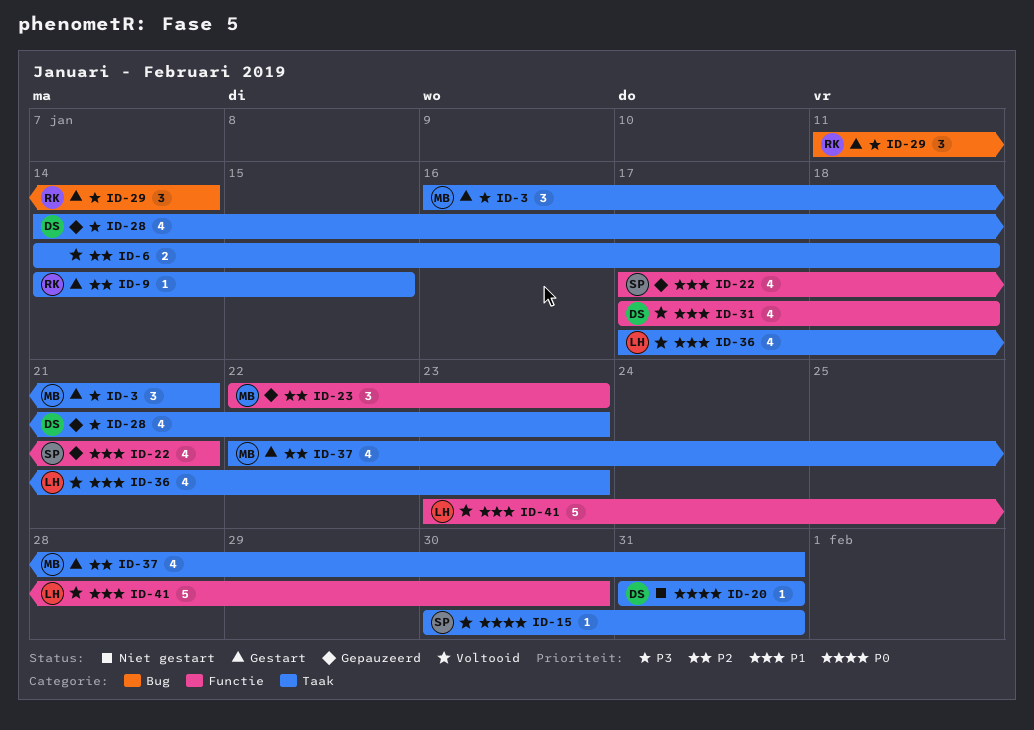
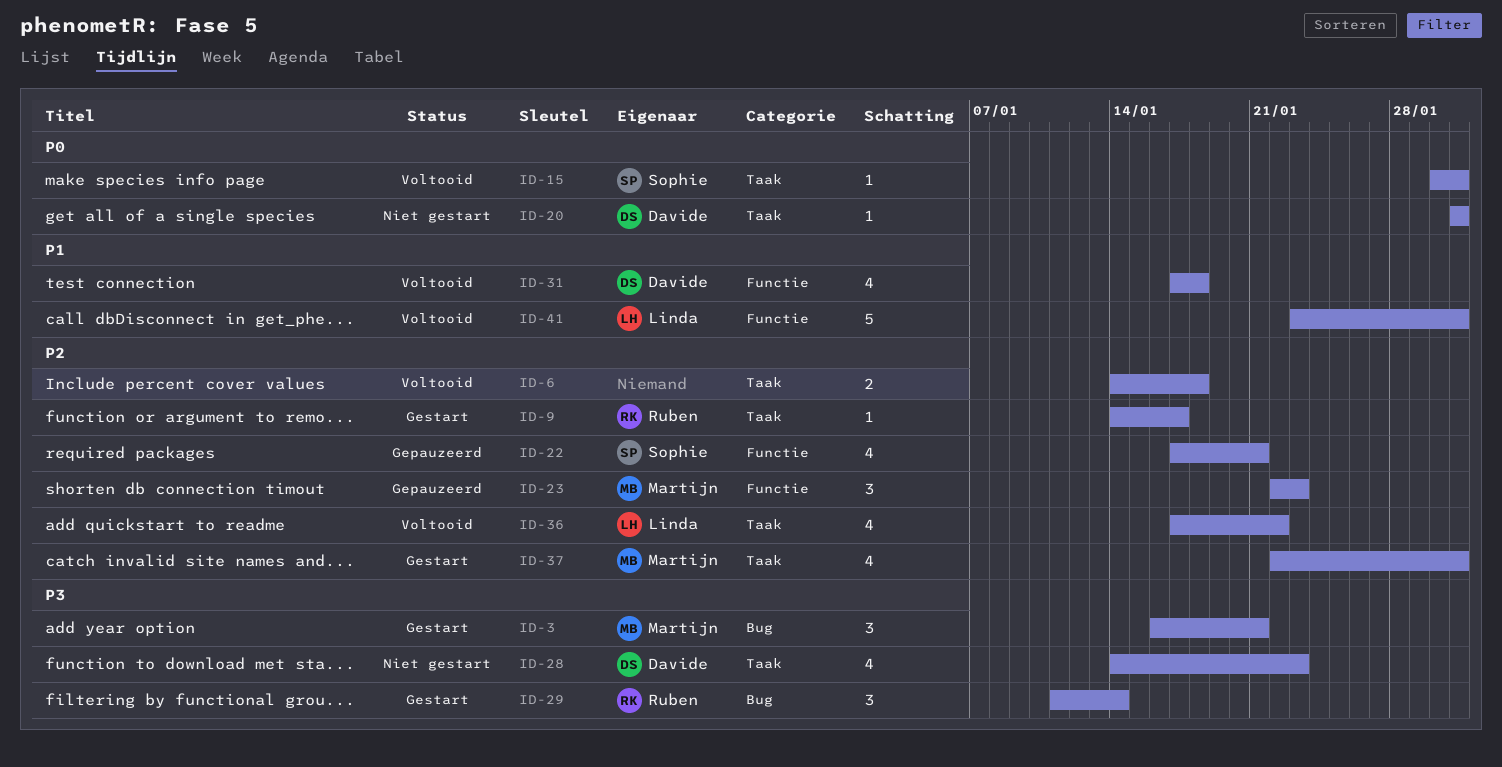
ID-3, label: Taak -> Bug
ID-9, due: Jan 15 -> Jan 17
ID-22, priority: P1 -> P2
ID-28, status: Gepauzeerd -> Niet gestart
ID-36, priority: P1 -> P2
ID-36, due: Jan 23 -> Jan 22
ID-41, due: Jan 30 -> Jan 31

